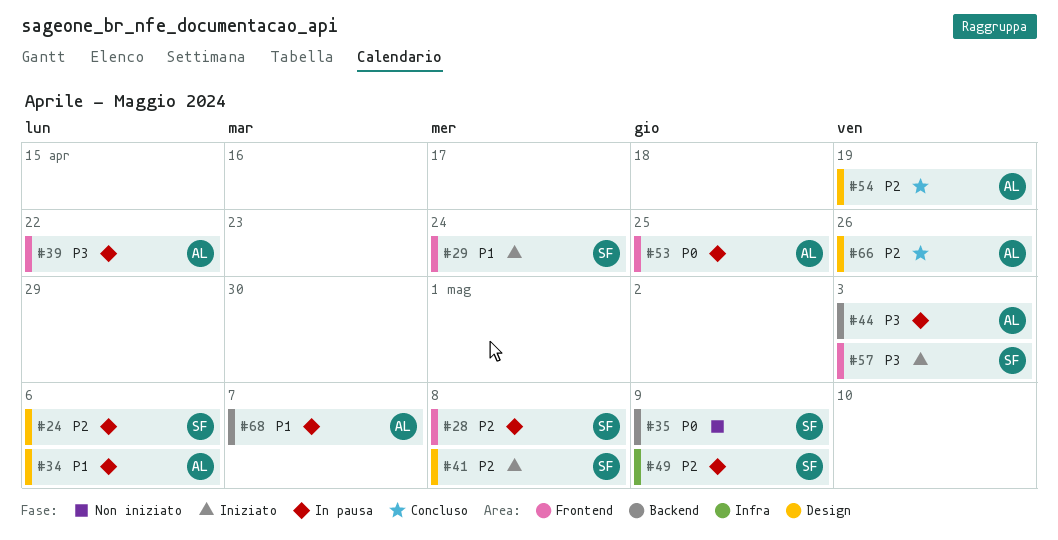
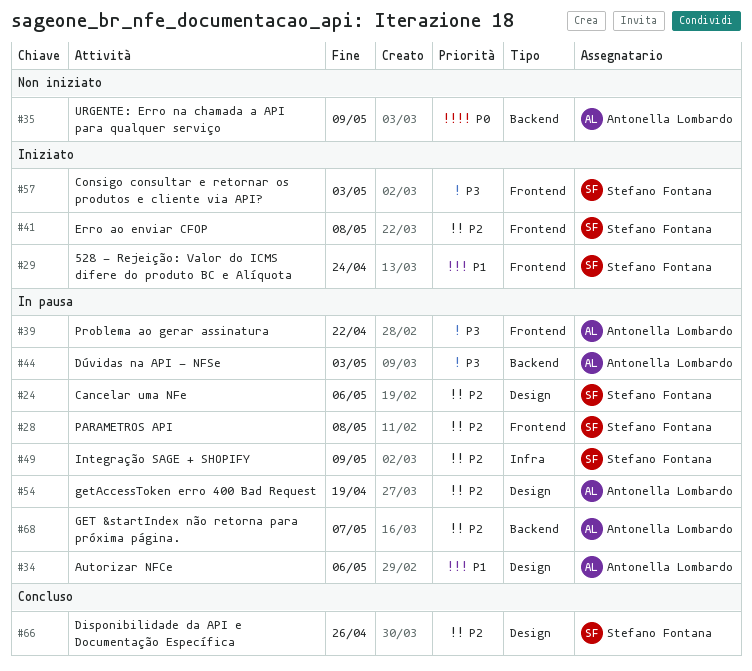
#35, owner: Stefano Fontana -> Antonella Lombardo
#41, label: Design -> Frontend
#53: present -> none
#54, status: Concluso -> In pausa
#66, owner: Antonella Lombardo -> Stefano Fontana
#68, priority: P1 -> P2

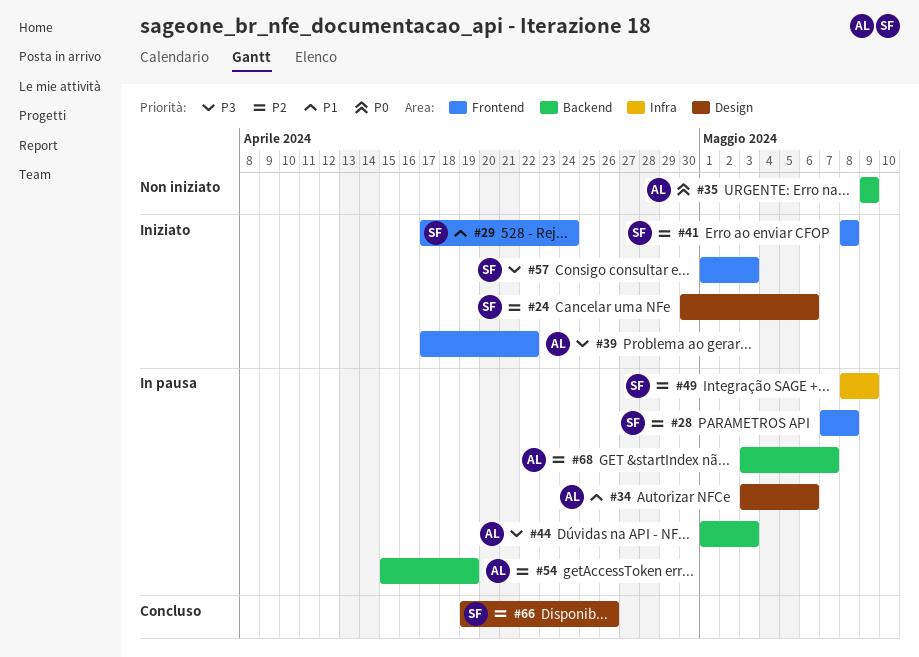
#24, status: In pausa -> Iniziato
#39, status: In pausa -> Iniziato
#54, label: Design -> Backend

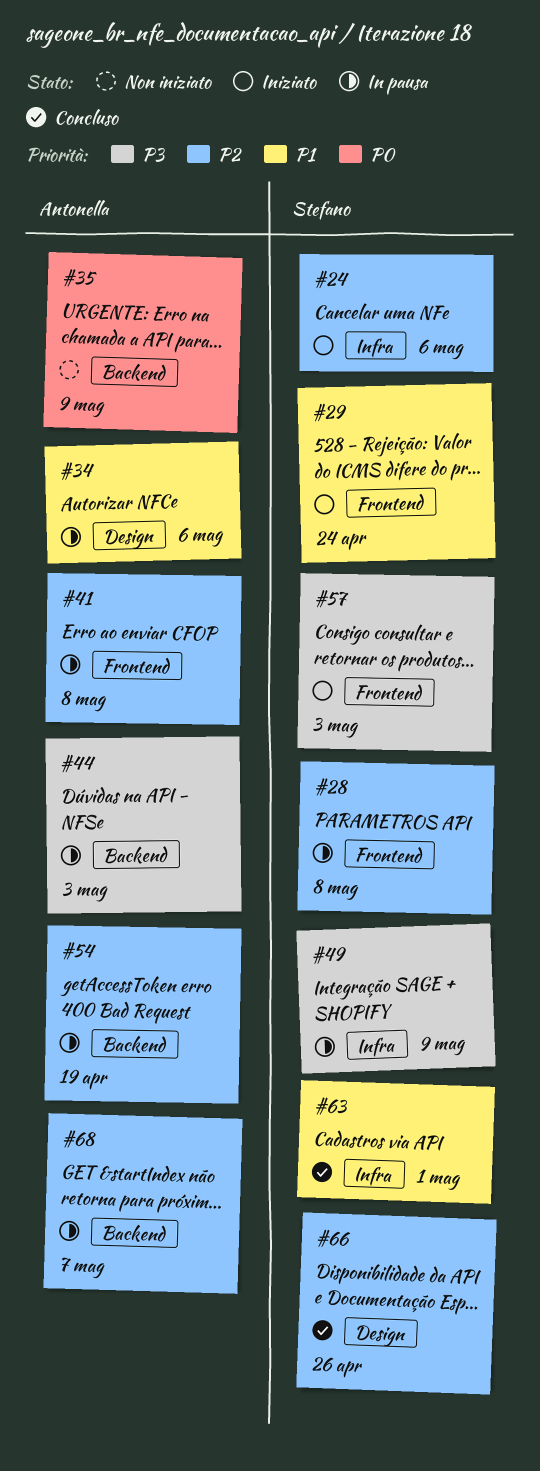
#24, label: Design -> Infra
#39: present -> none
#41, status: Iniziato -> In pausa
#41, owner: Stefano -> Antonella
#49, priority: P2 -> P3
#63: none -> present

